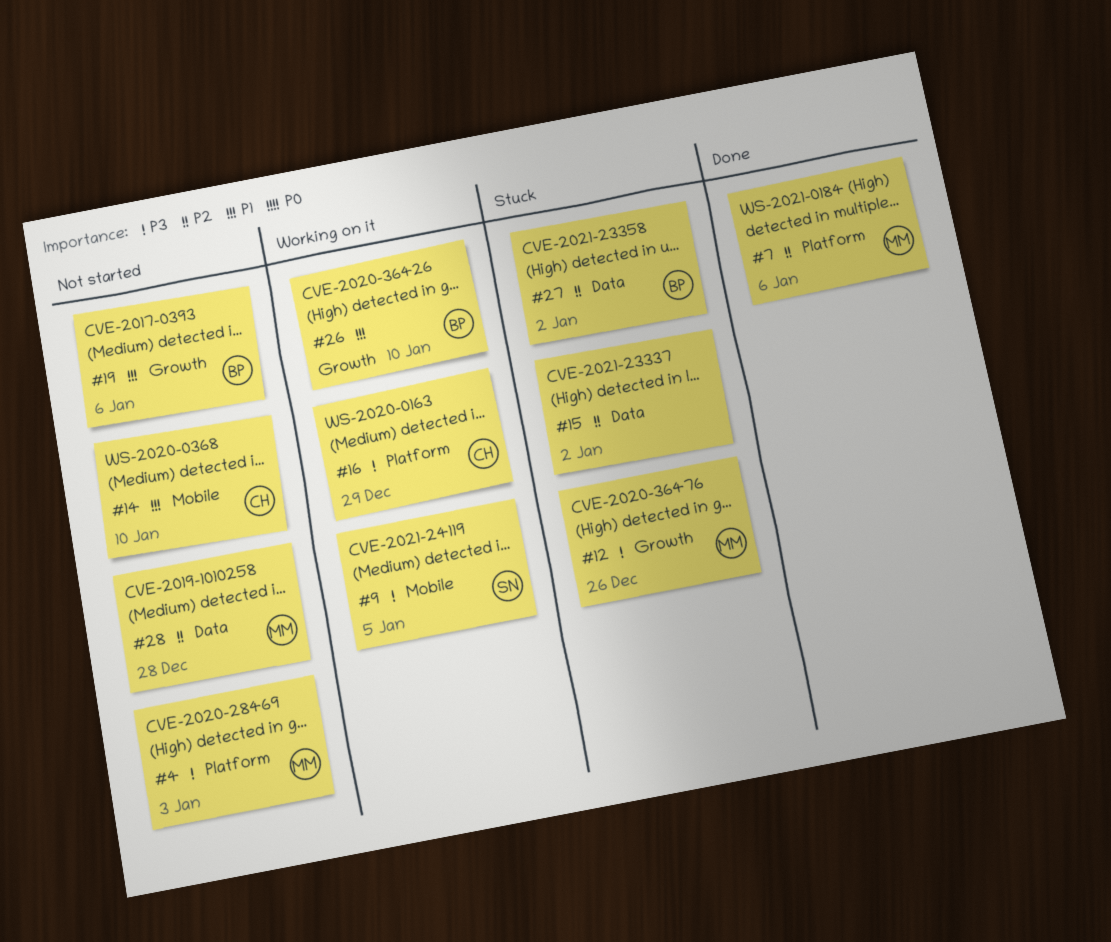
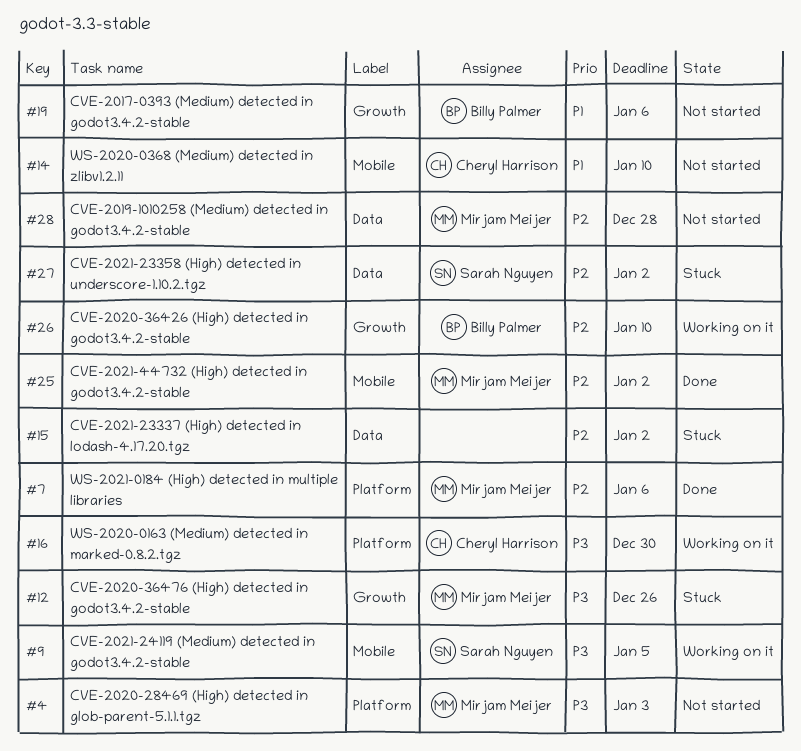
#16, due: Dec 29 -> Dec 30
#25: none -> present
#26, priority: P1 -> P2
#27, owner: Billy Palmer -> Sarah Nguyen

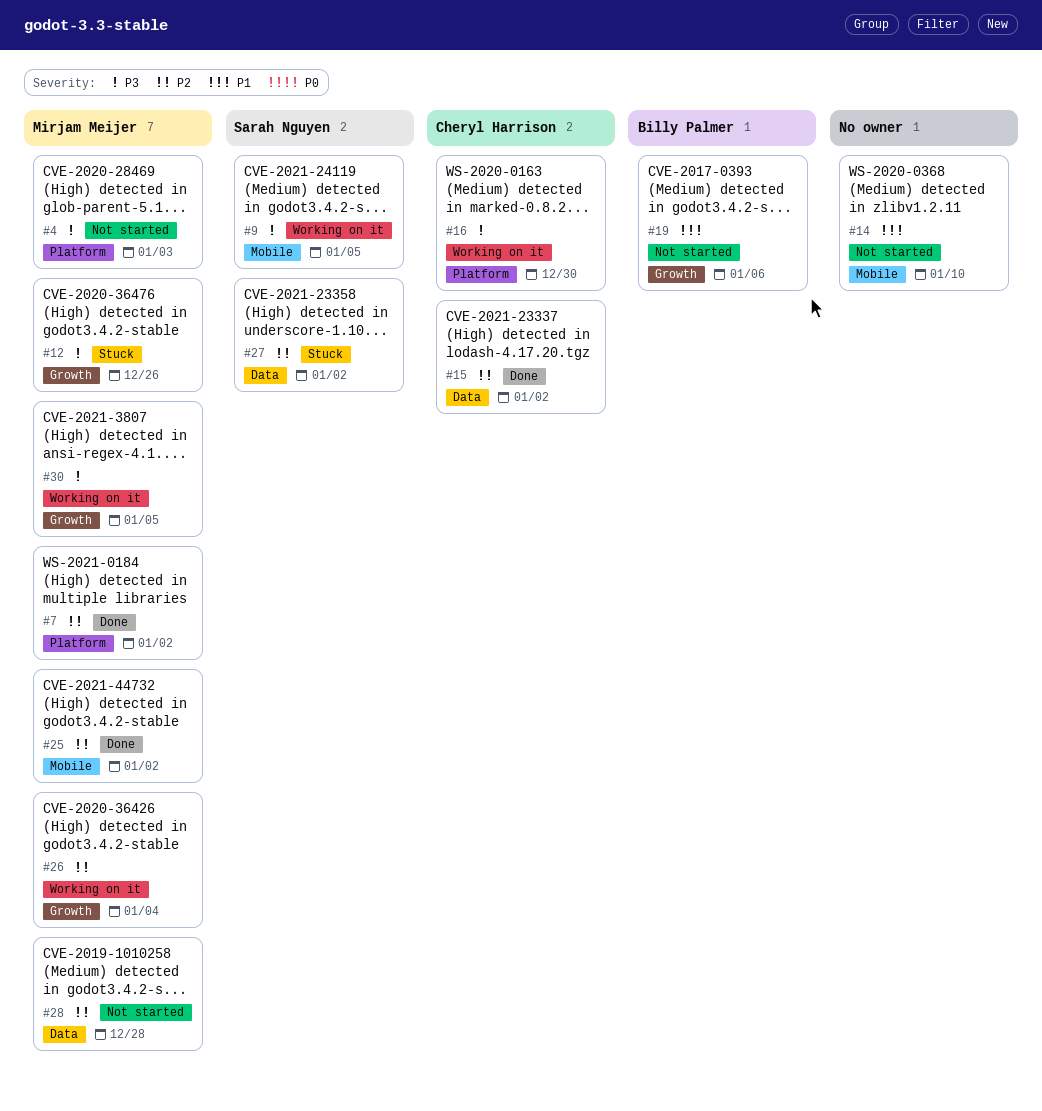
#7, due: Jan 6 -> Jan 2
#14, owner: Cheryl Harrison -> none
#15, status: Stuck -> Done
#15, owner: none -> Cheryl Harrison
#26, owner: Billy Palmer -> Mirjam Meijer
#26, due: Jan 10 -> Jan 4
#30: none -> present

